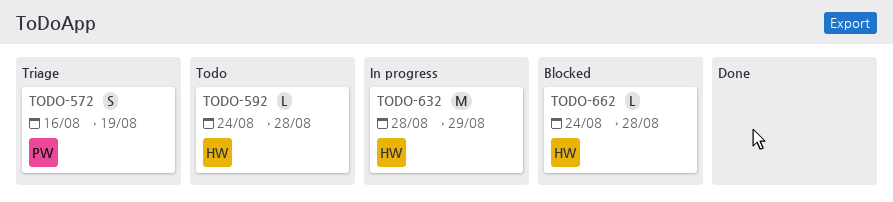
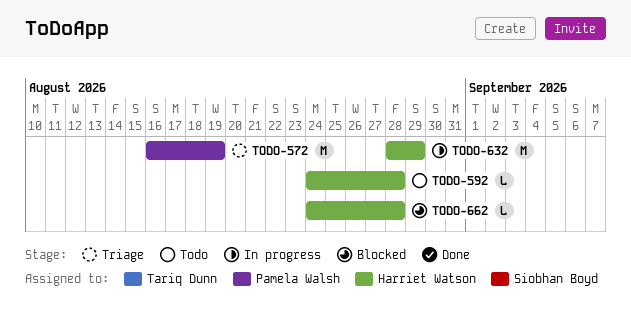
TODO-572, estimate: S -> M

